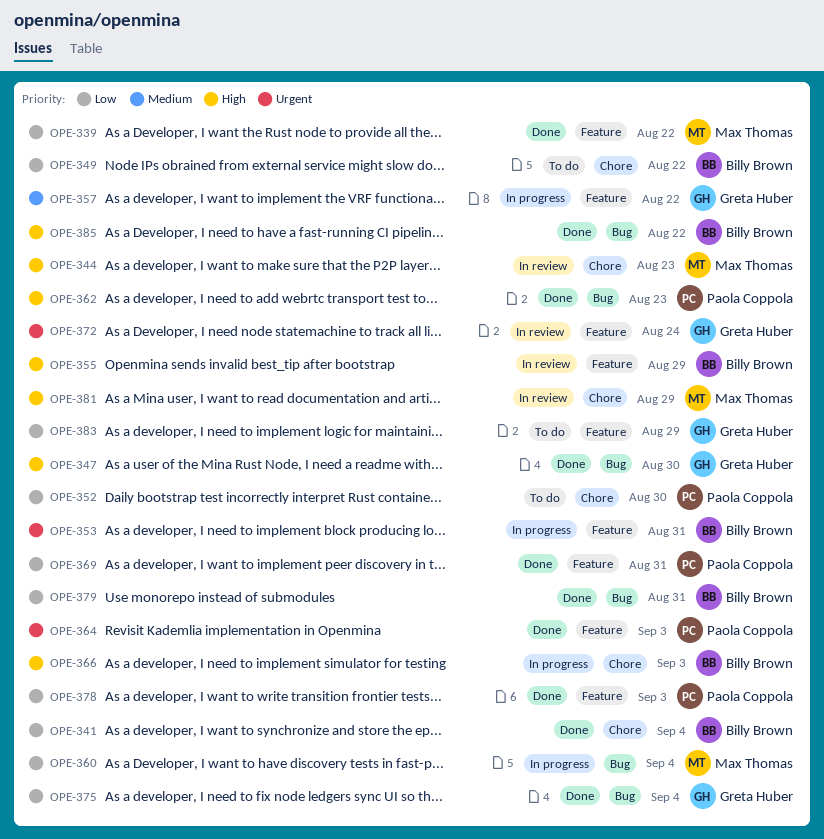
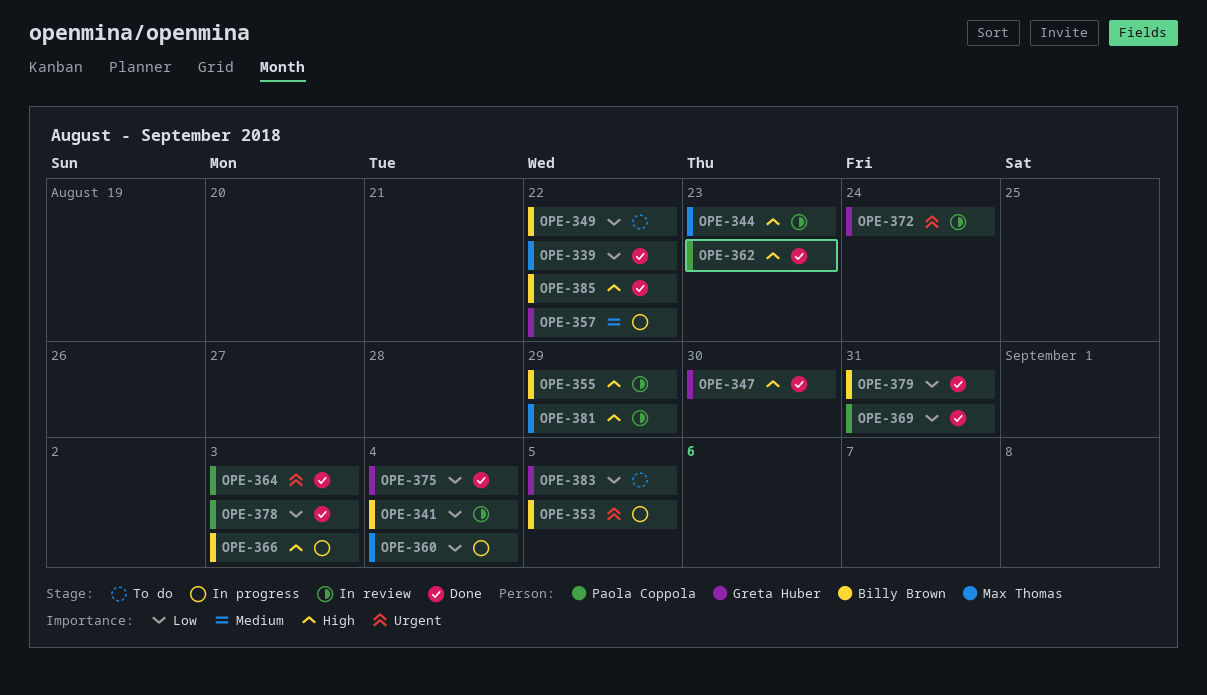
OPE-341, status: Done -> In review
OPE-352: present -> none
OPE-353, due: Aug 31 -> Sep 5
OPE-383, due: Aug 29 -> Sep 5

